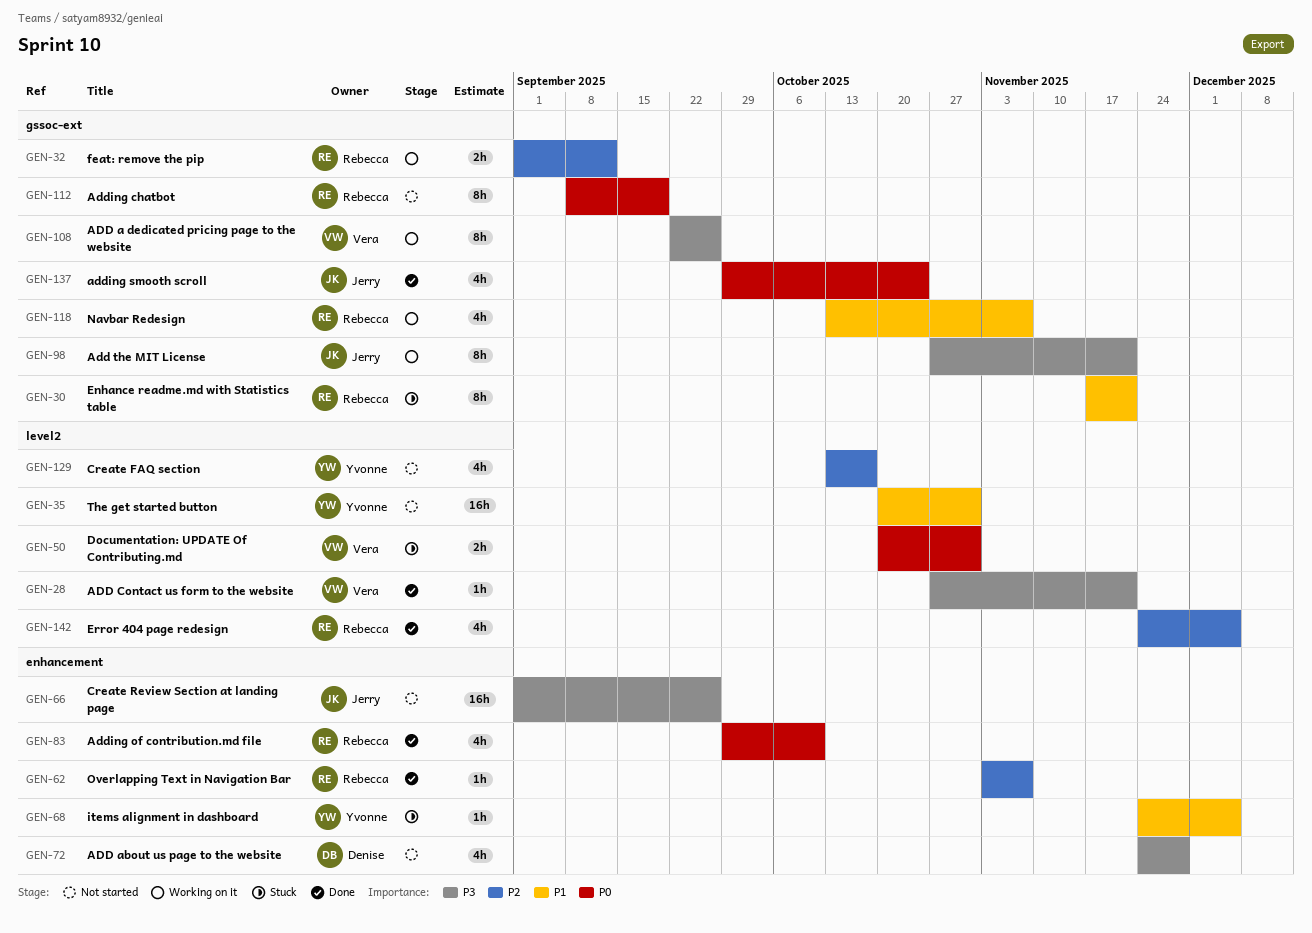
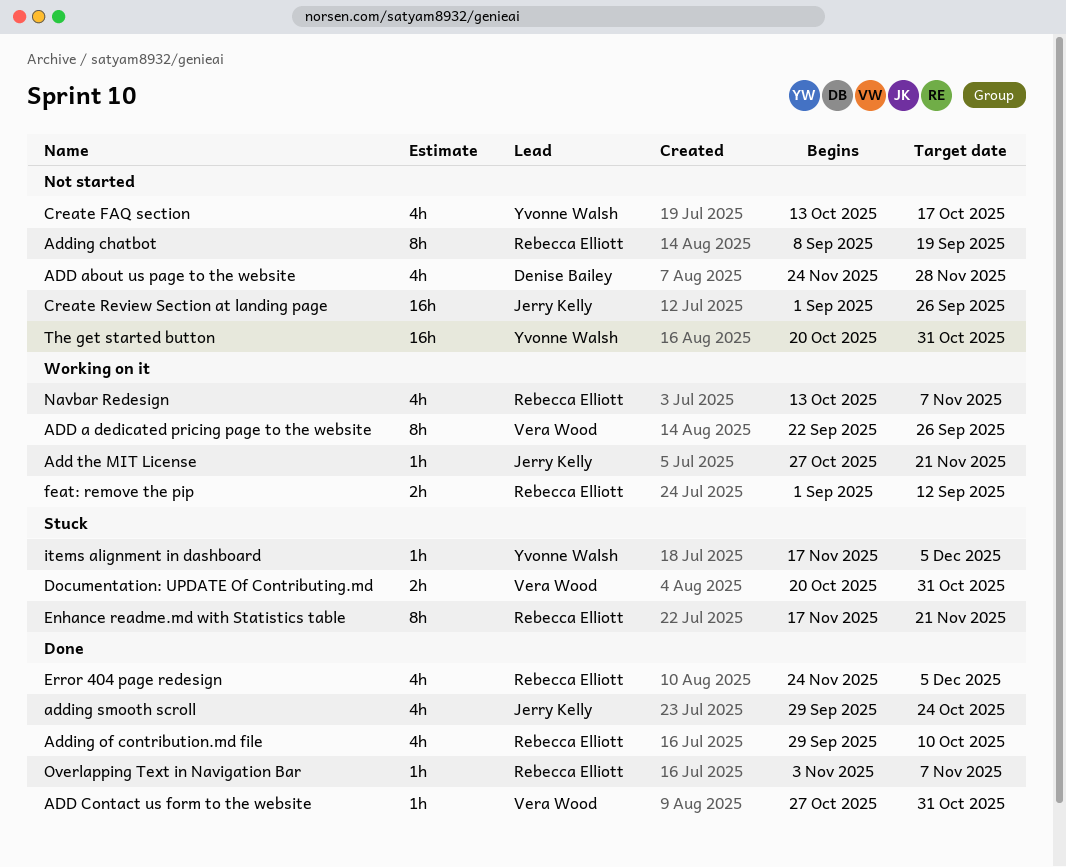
ADD Contact us form to the website, due: Nov 21 -> Oct 31
Add the MIT License, estimate: 8h -> 1h
items alignment in dashboard, start: Nov 24 -> Nov 17

